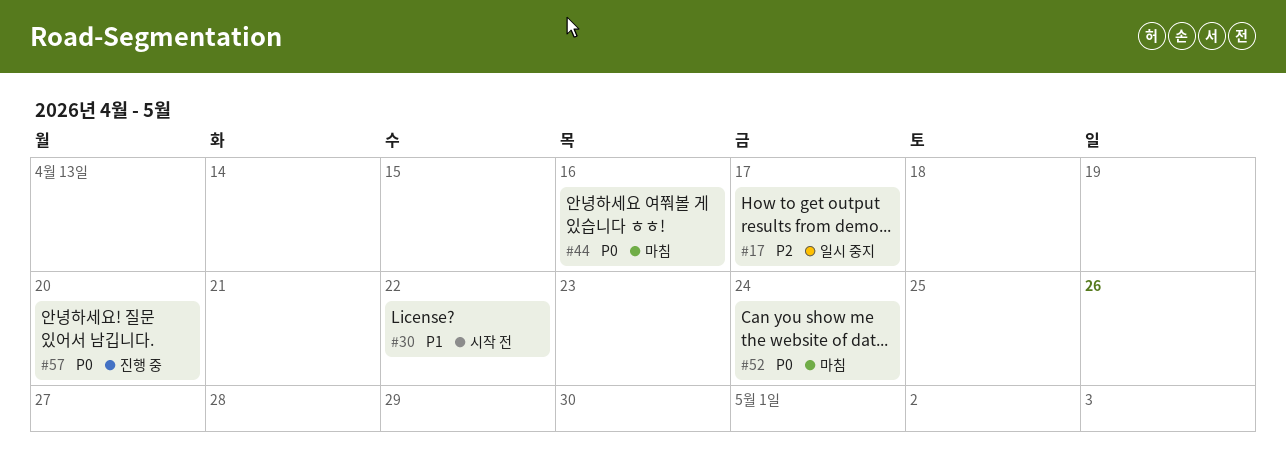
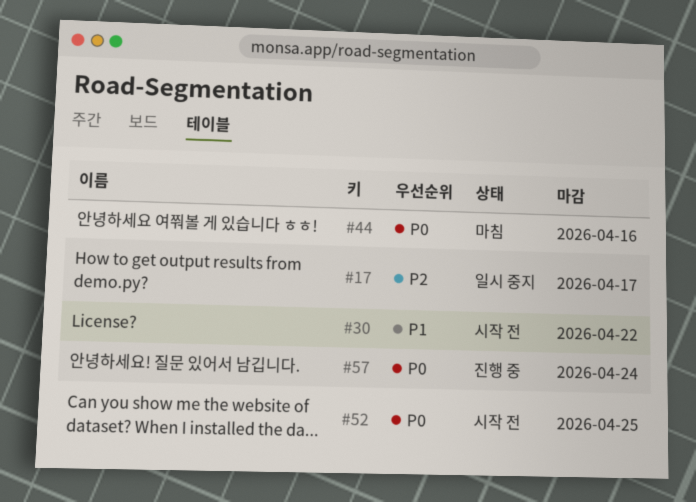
#52, status: 마침 -> 시작 전
#52, due: Apr 24 -> Apr 25
#57, due: Apr 20 -> Apr 24

